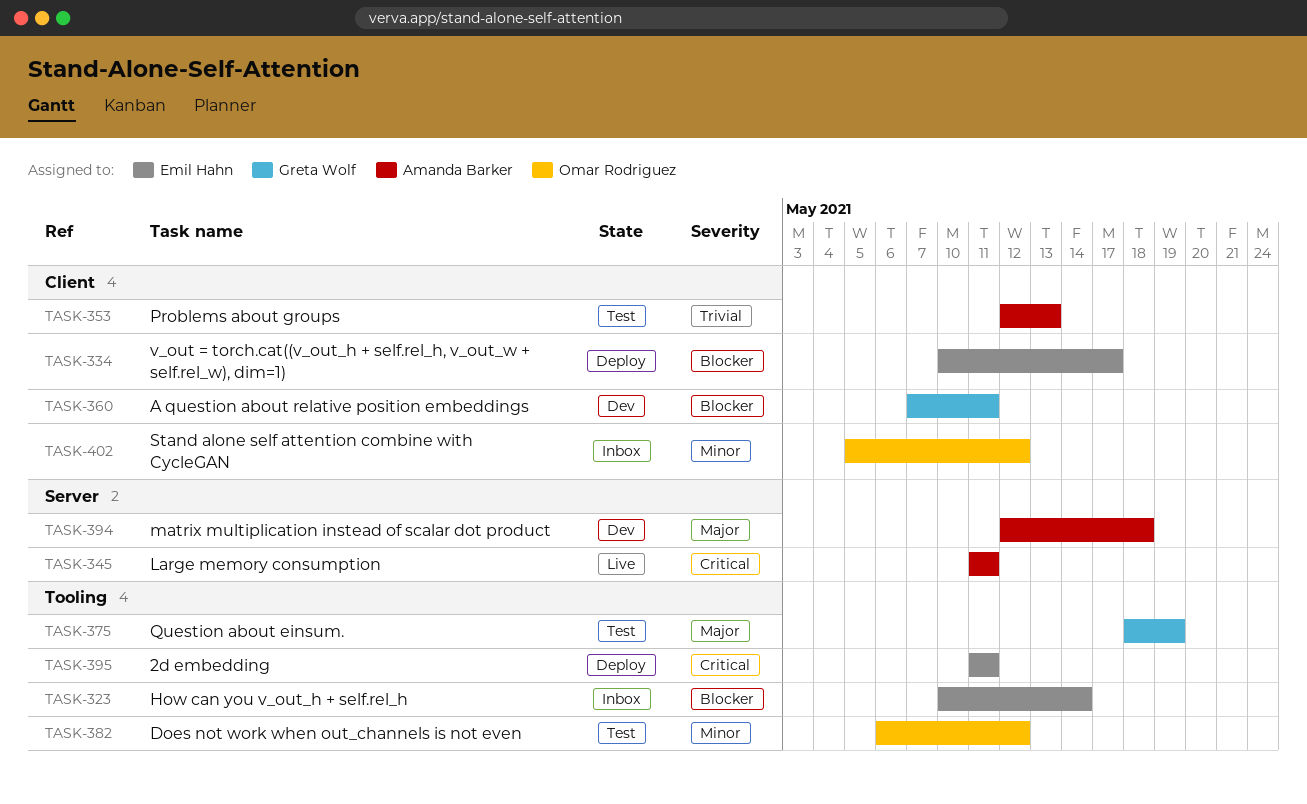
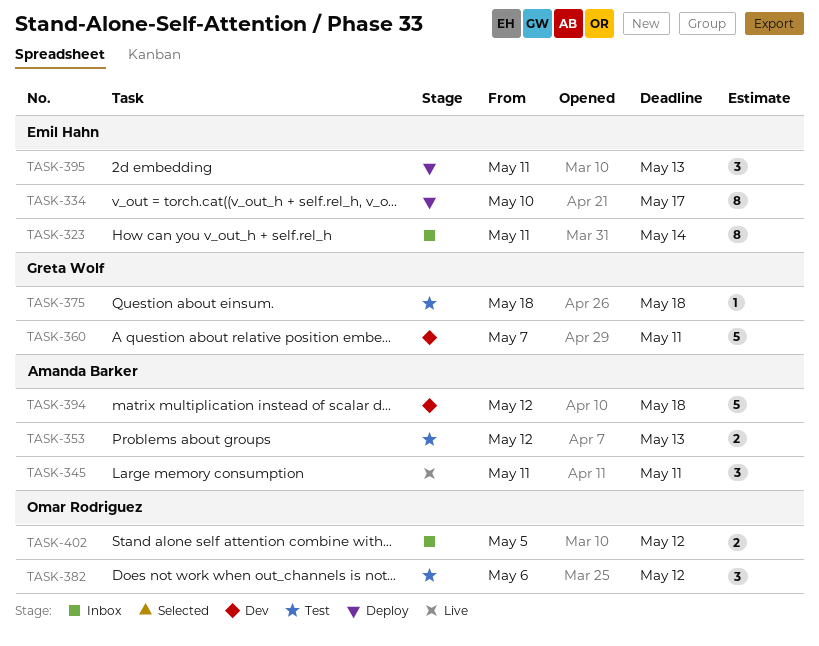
TASK-323, start: May 10 -> May 11
TASK-375, due: May 19 -> May 18
TASK-395, due: May 11 -> May 13

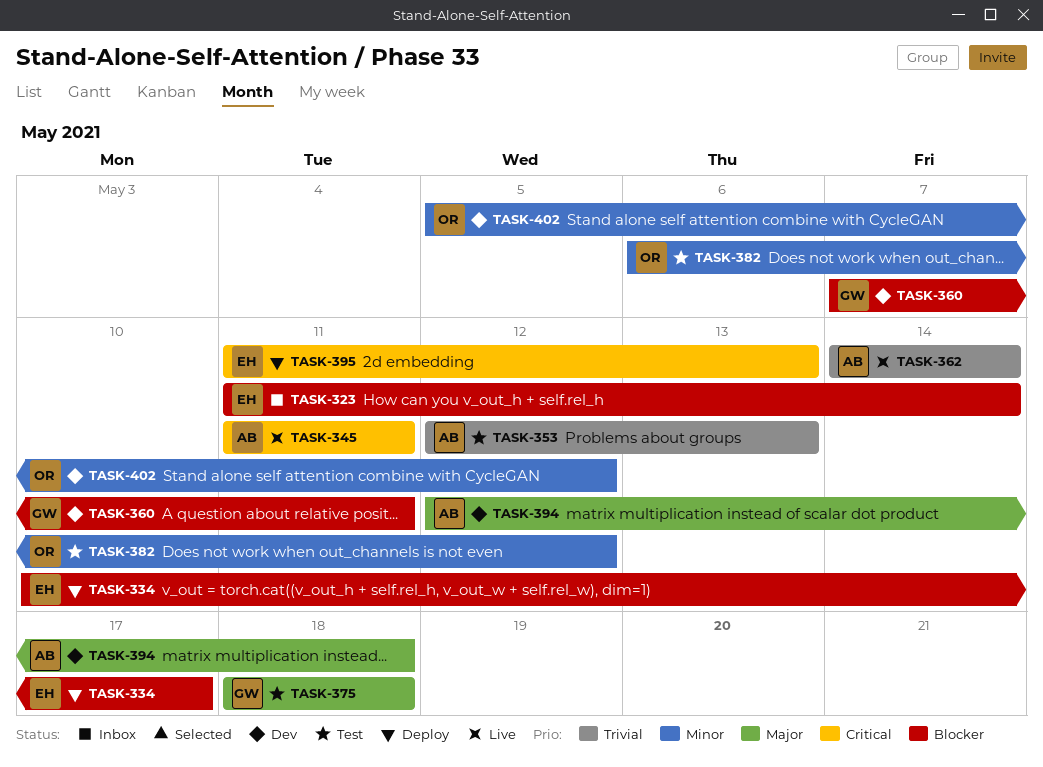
TASK-362: none -> present
TASK-402, status: Inbox -> Dev

